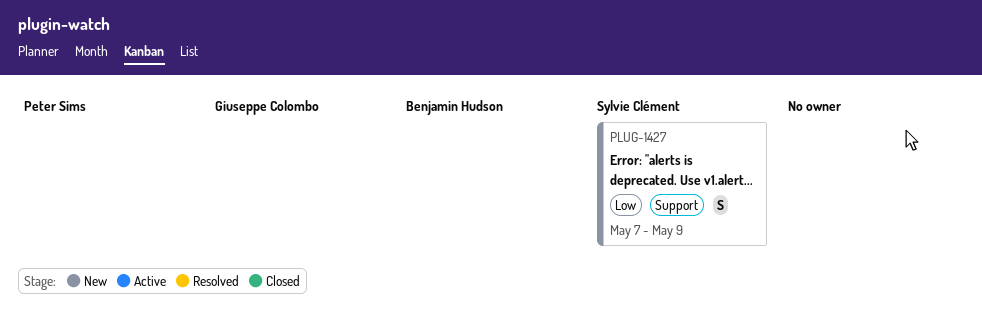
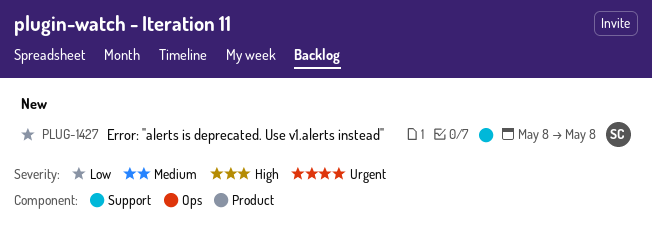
PLUG-1427, start: May 7 -> May 8
PLUG-1427, due: May 9 -> May 8

